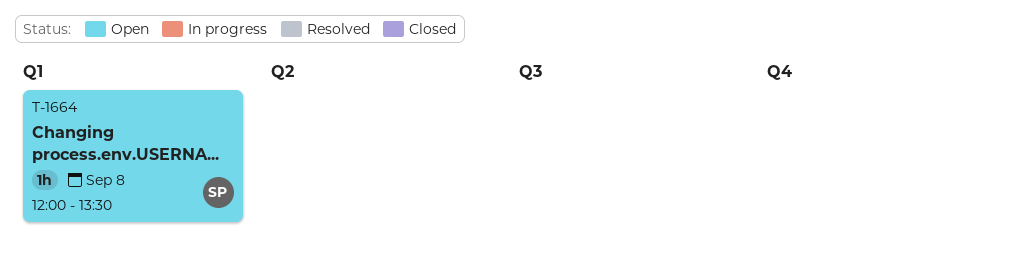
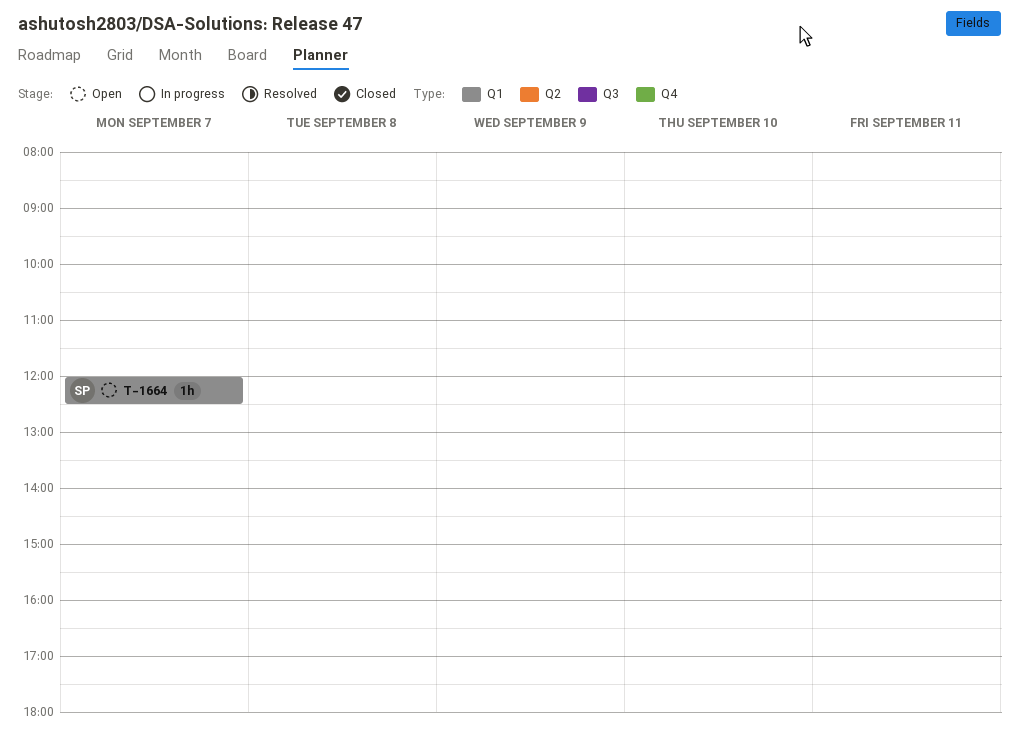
T-1664, day: Sep 8 -> Sep 7
T-1664, ends: 13:30 -> 12:30

